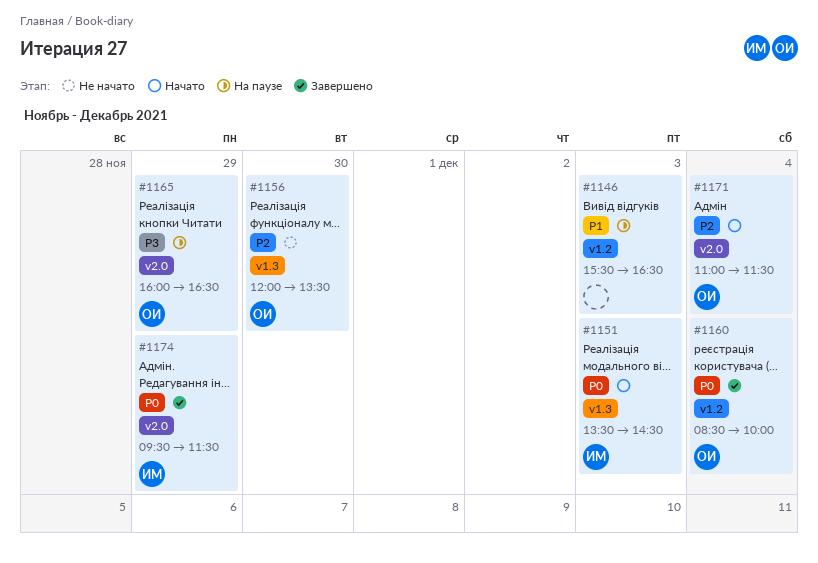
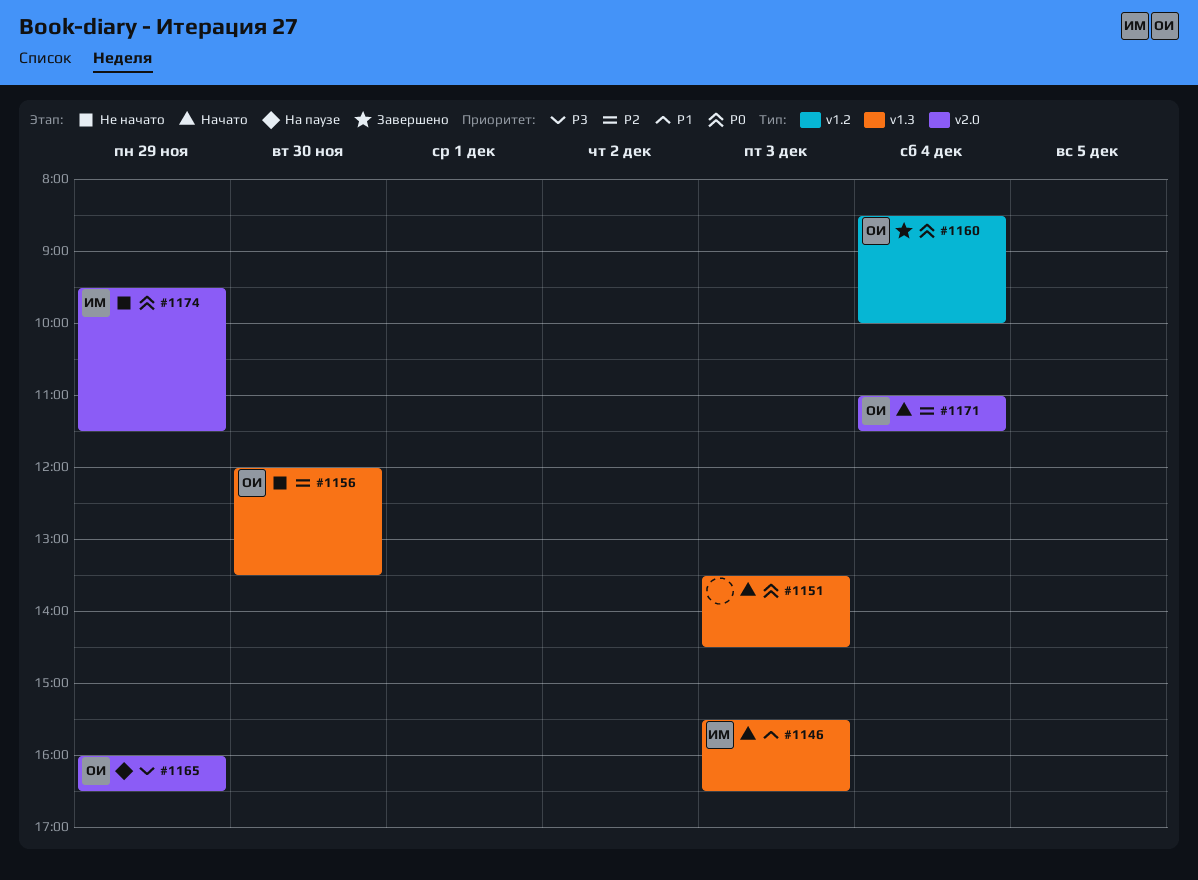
#1146, status: На паузе -> Начато
#1146, owner: none -> ИМ
#1146, label: v1.2 -> v1.3
#1151, owner: ИМ -> none
#1174, status: Завершено -> Не начато

